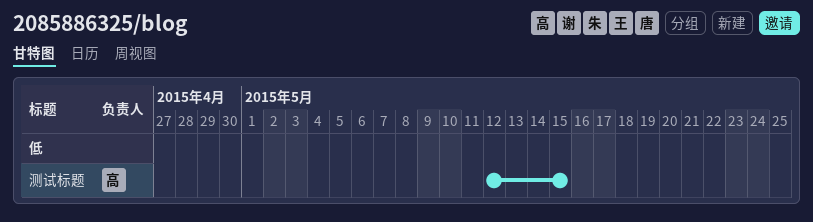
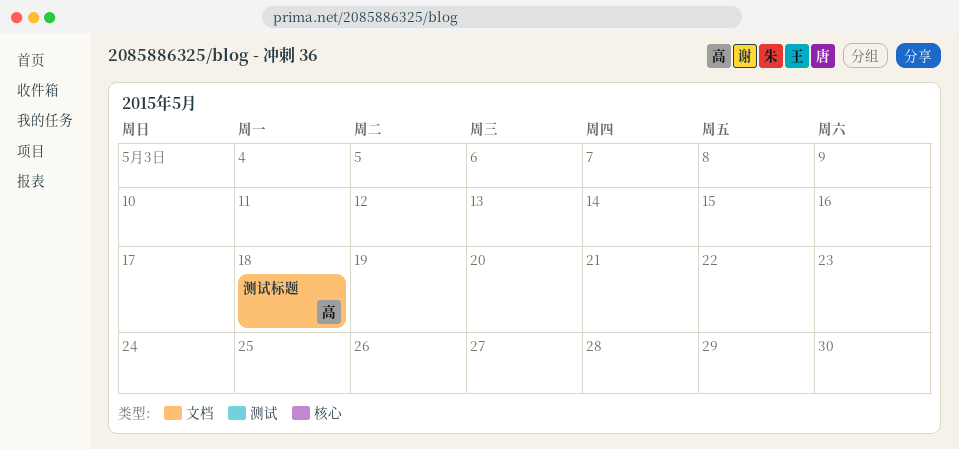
测试标题, due: May 15 -> May 18

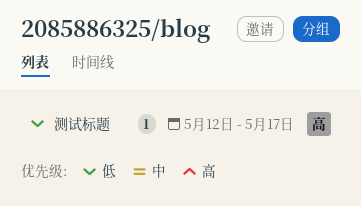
测试标题, due: May 18 -> May 17

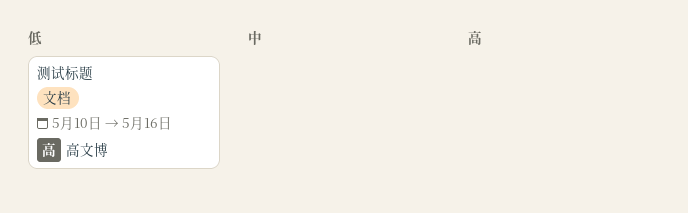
测试标题, start: May 12 -> May 10
测试标题, due: May 17 -> May 16

